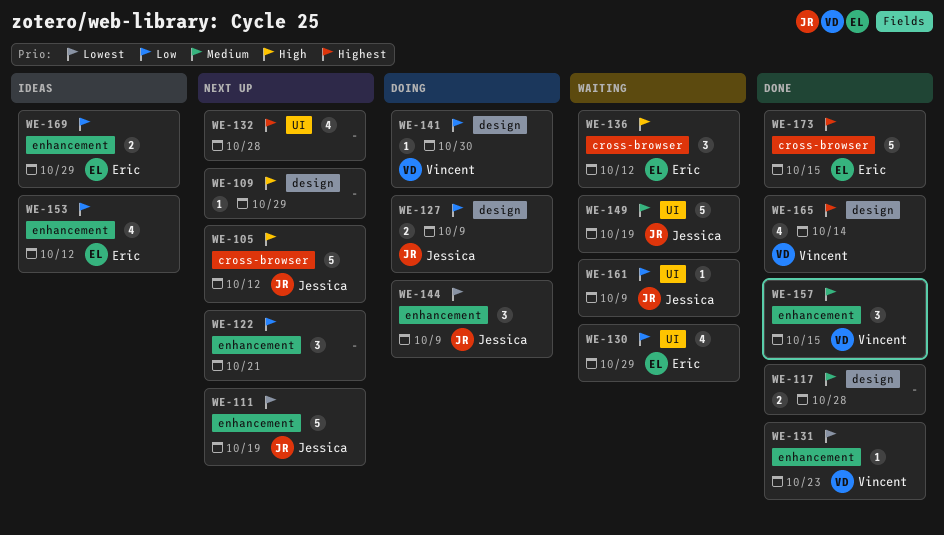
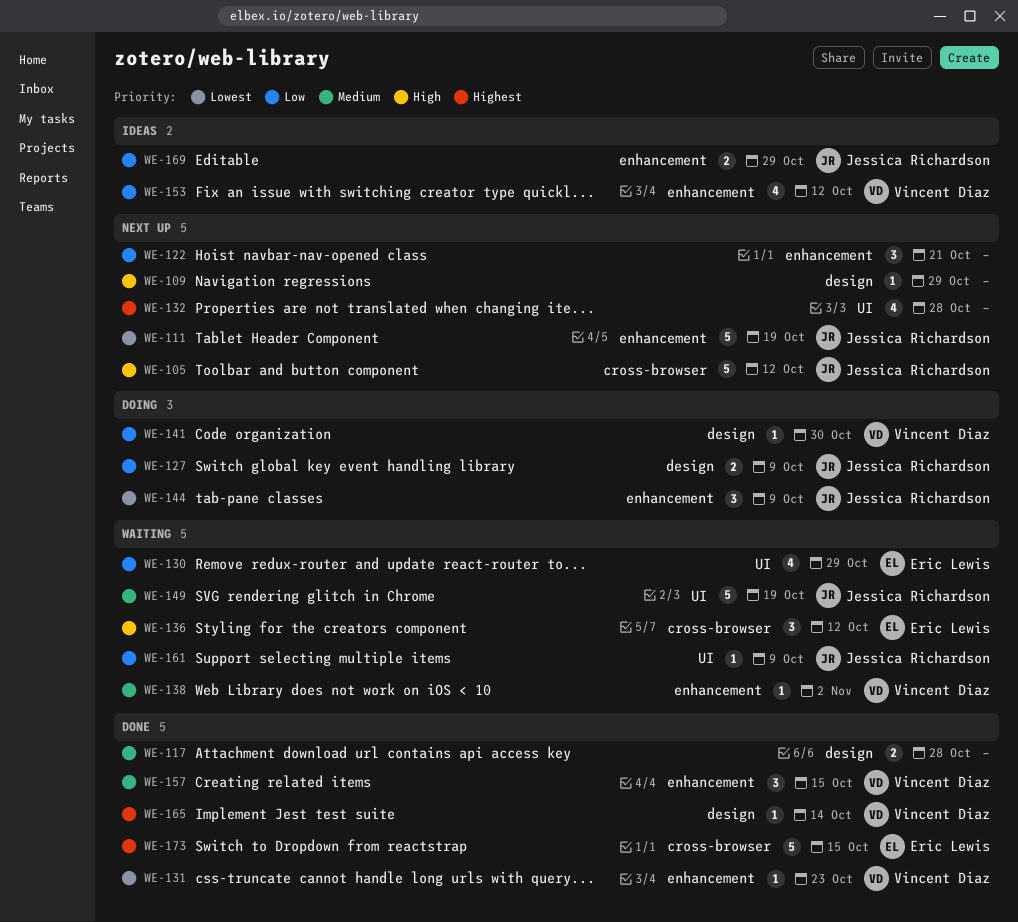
WE-138: none -> present
WE-153, owner: Eric Lewis -> Vincent Diaz
WE-165, estimate: 4 -> 1
WE-169, owner: Eric Lewis -> Jessica Richardson

